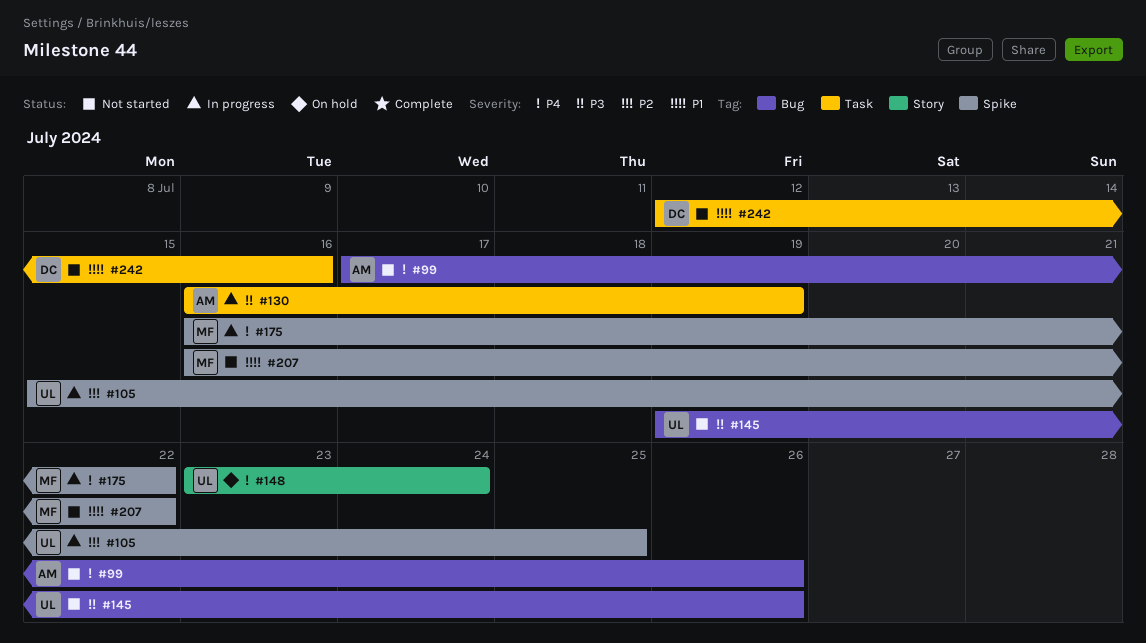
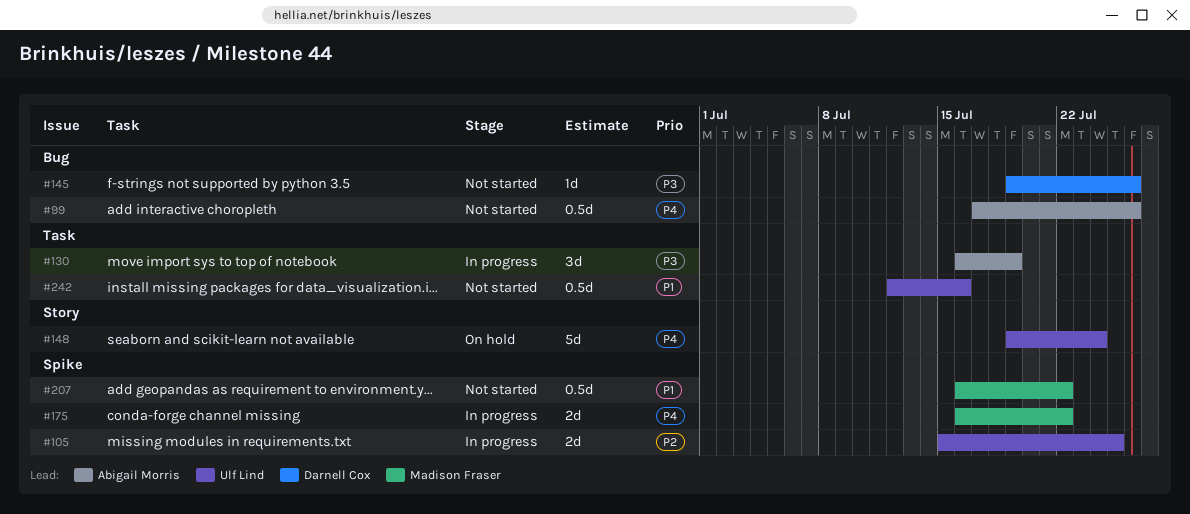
#145, owner: Ulf Lind -> Darnell Cox
#148, start: Jul 23 -> Jul 19
#242, owner: Darnell Cox -> Ulf Lind

